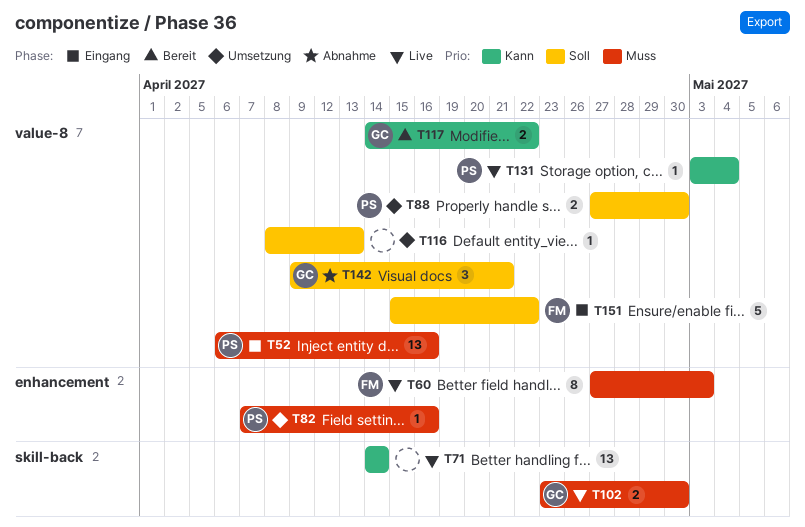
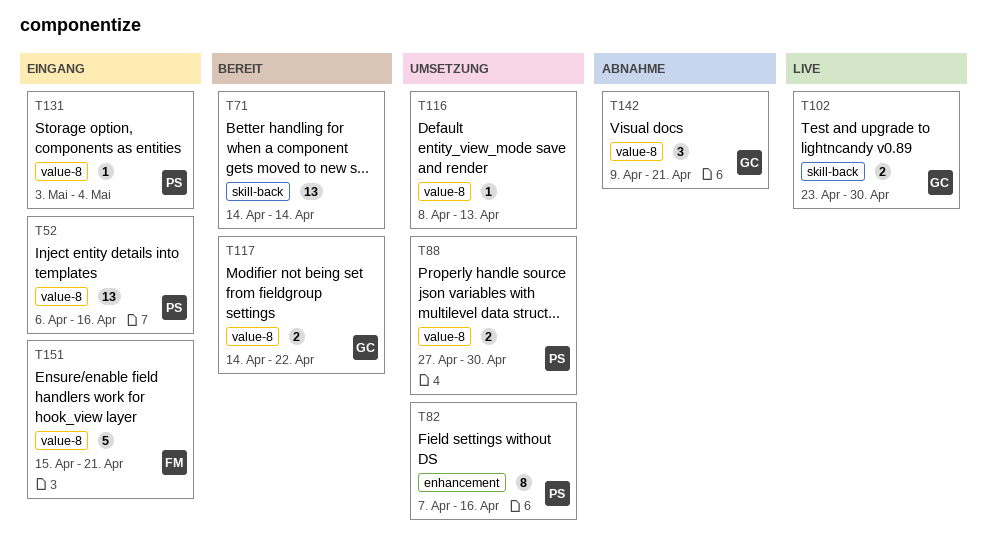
T60: present -> none
T71, status: Live -> Bereit
T82, estimate: 1 -> 8
T131, status: Live -> Eingang
T151, due: Apr 22 -> Apr 21

